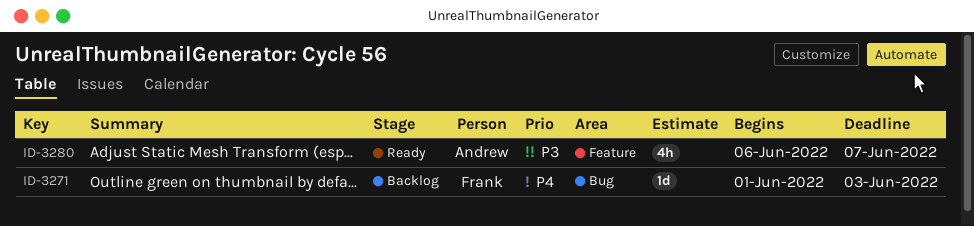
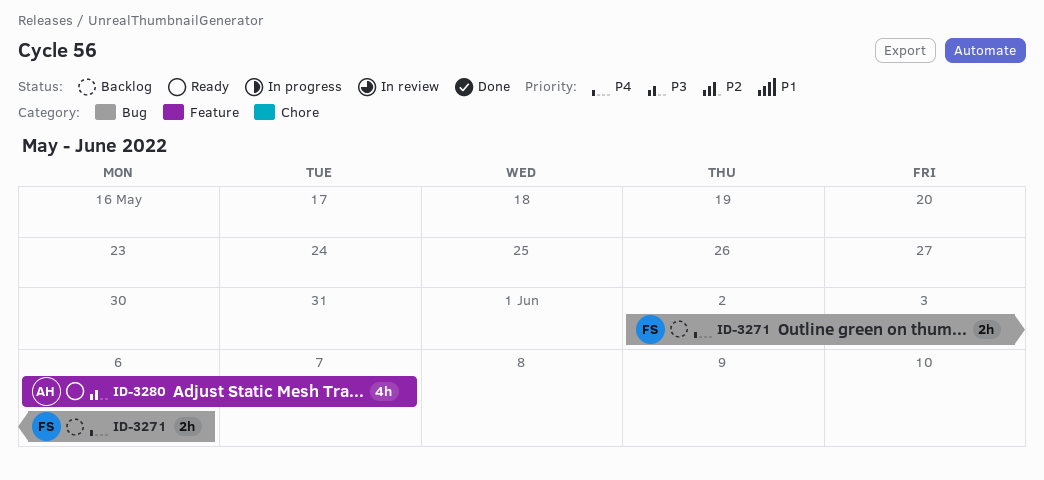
ID-3271, estimate: 1d -> 2h
ID-3271, start: Jun 1 -> Jun 2
ID-3271, due: Jun 3 -> Jun 6

